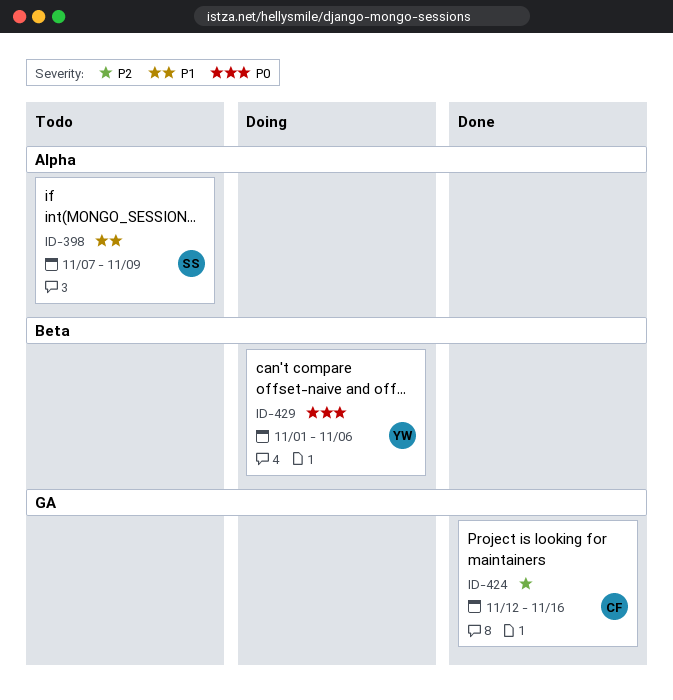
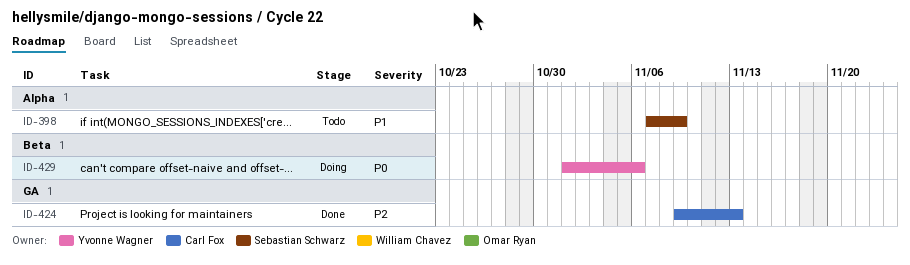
ID-424, start: Nov 12 -> Nov 9
ID-424, due: Nov 16 -> Nov 13

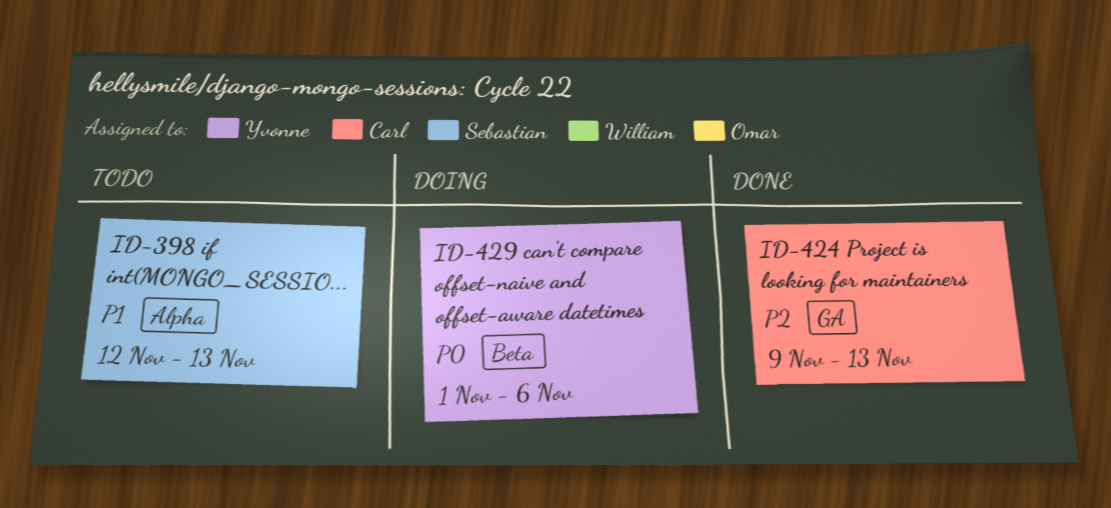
ID-398, start: Nov 7 -> Nov 12
ID-398, due: Nov 9 -> Nov 13

